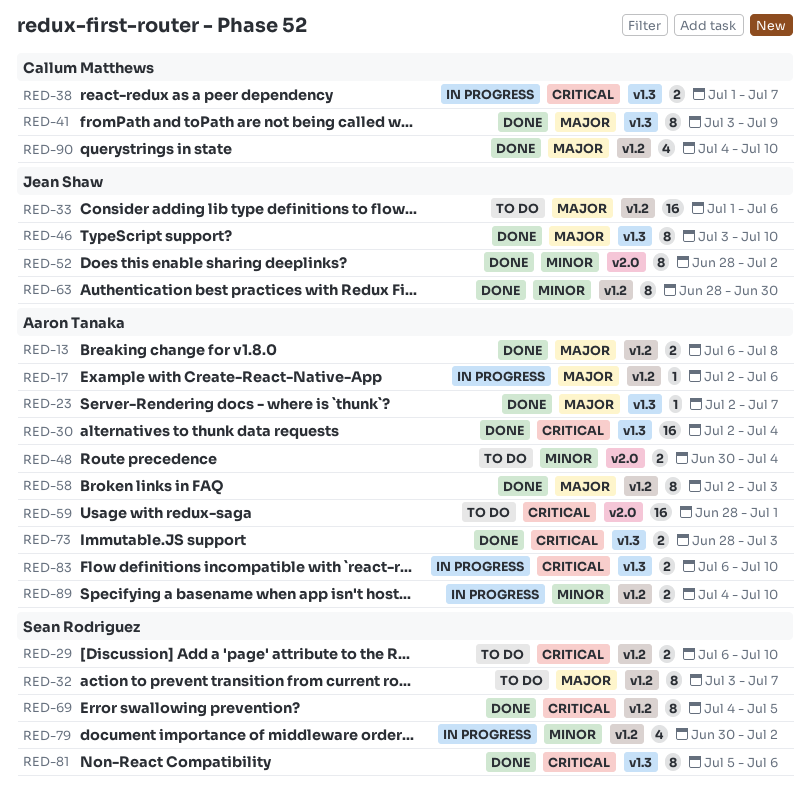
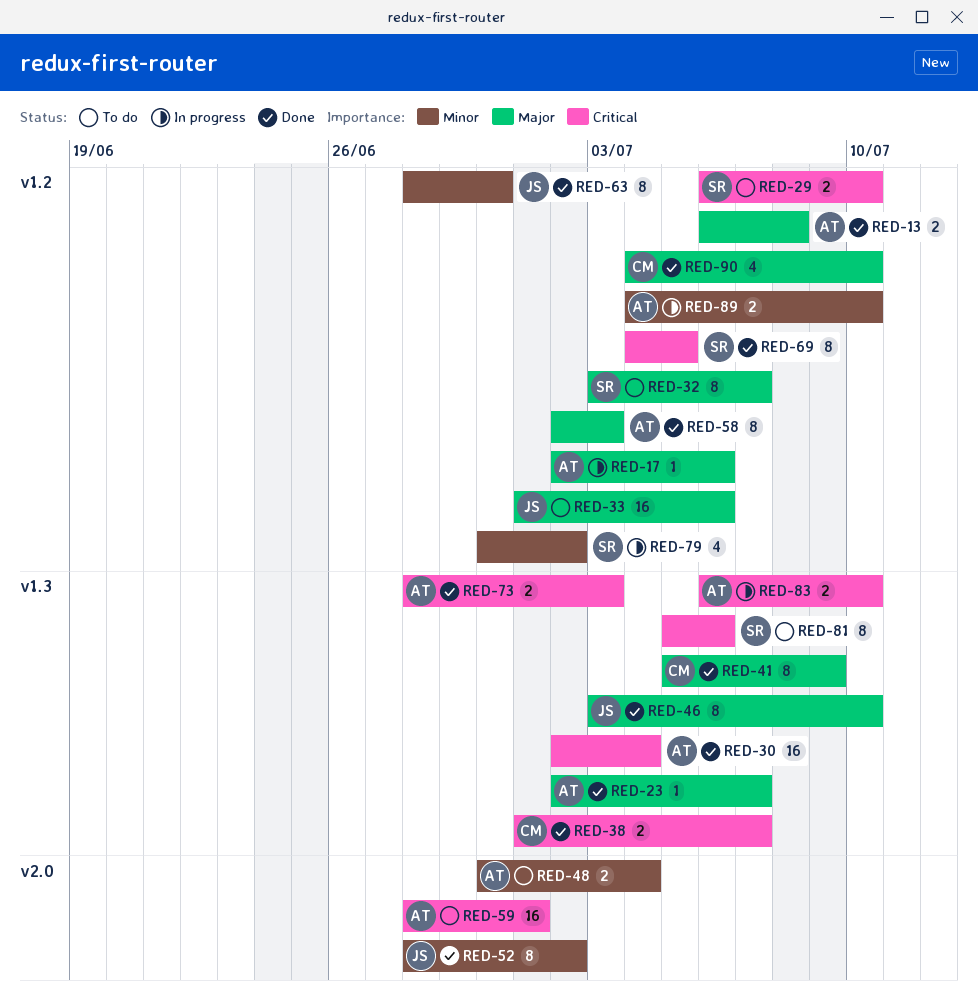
RED-38, status: In progress -> Done
RED-41, start: Jul 3 -> Jul 5
RED-81, status: Done -> To do

